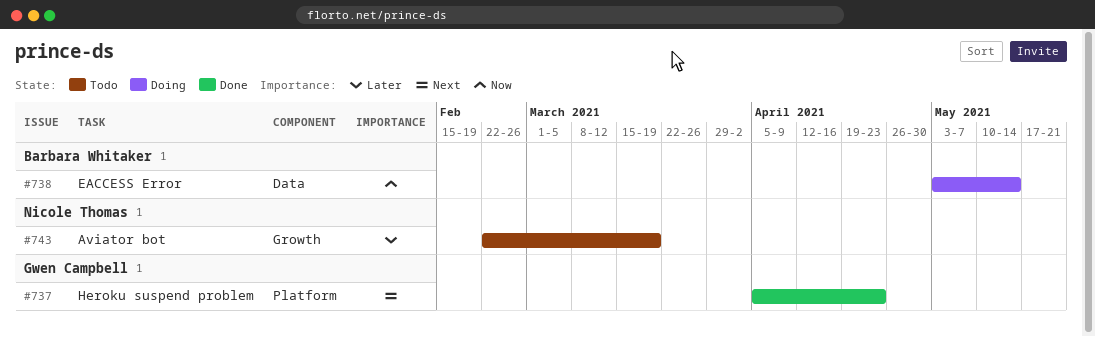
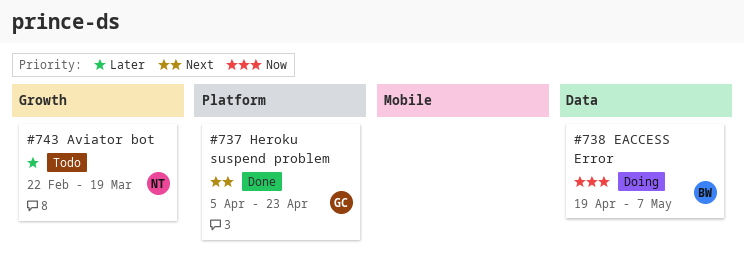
#738, start: May 3 -> Apr 19
#738, due: May 14 -> May 7

